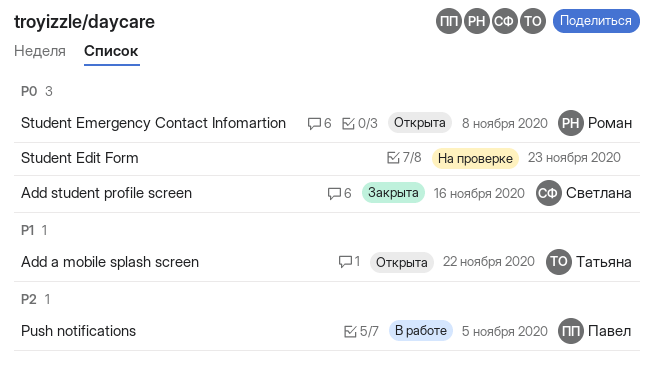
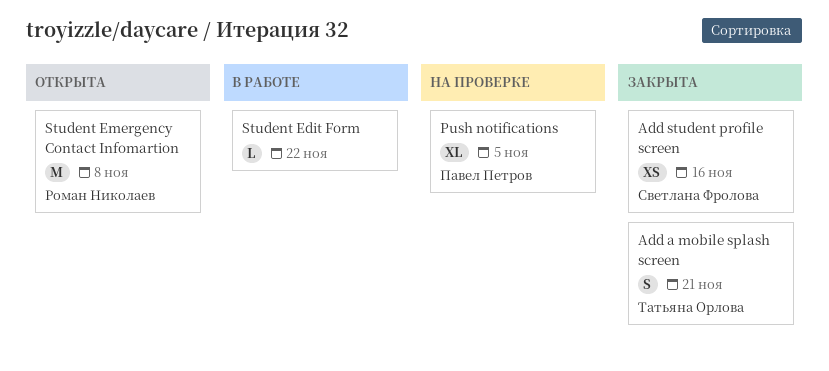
Add a mobile splash screen, status: Открыта -> Закрыта
Add a mobile splash screen, due: Nov 22 -> Nov 21
Push notifications, status: В работе -> На проверке
Student Edit Form, status: На проверке -> В работе
Student Edit Form, due: Nov 23 -> Nov 22

